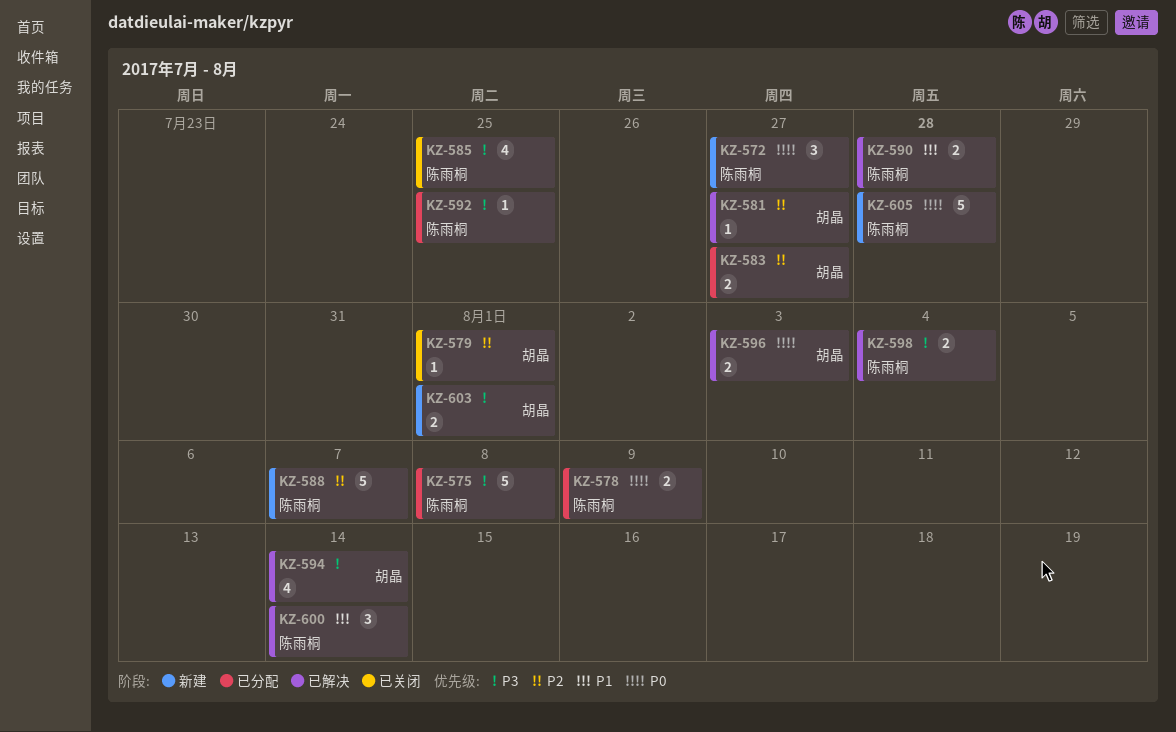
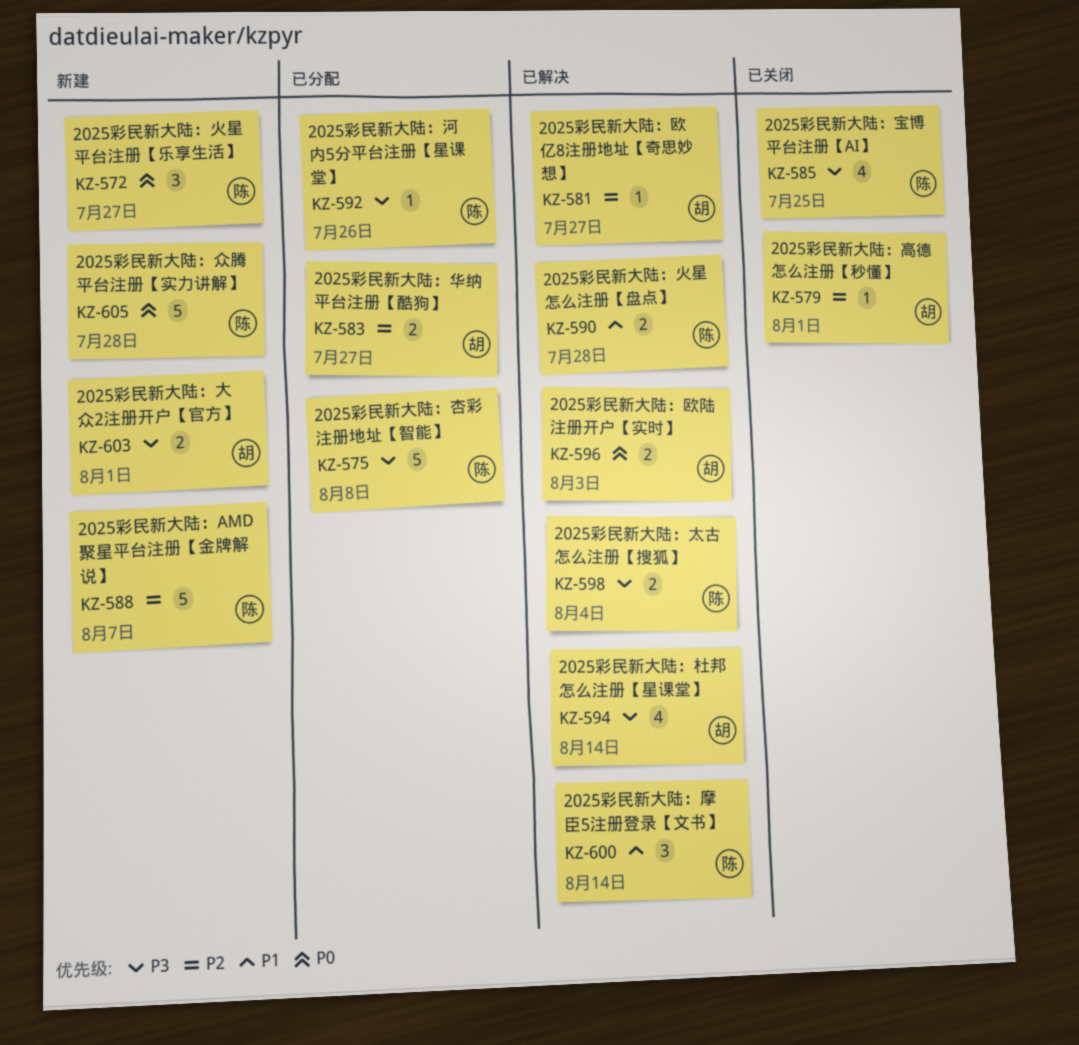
KZ-578: present -> none
KZ-592, due: Jul 25 -> Jul 26

